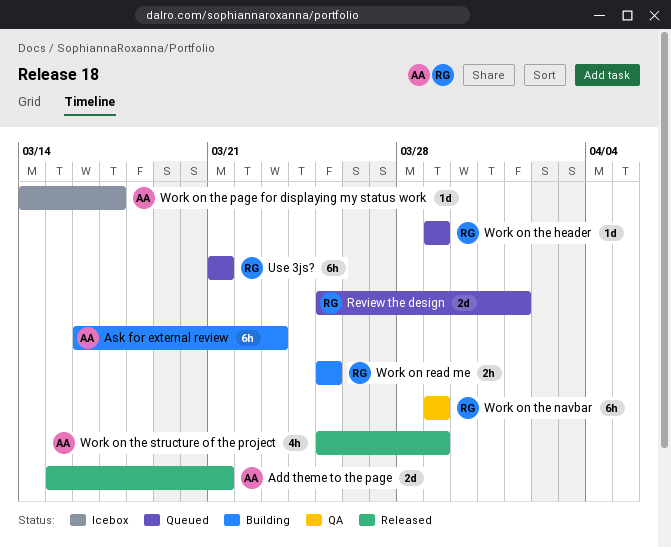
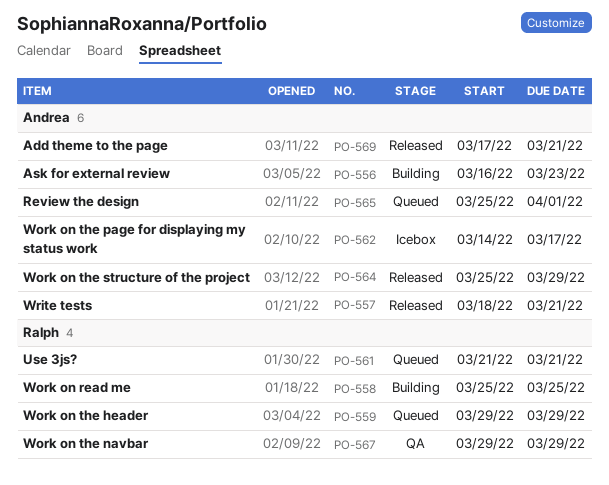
Add theme to the page, start: Mar 15 -> Mar 17
Review the design, owner: Ralph -> Andrea
Write tests: none -> present

